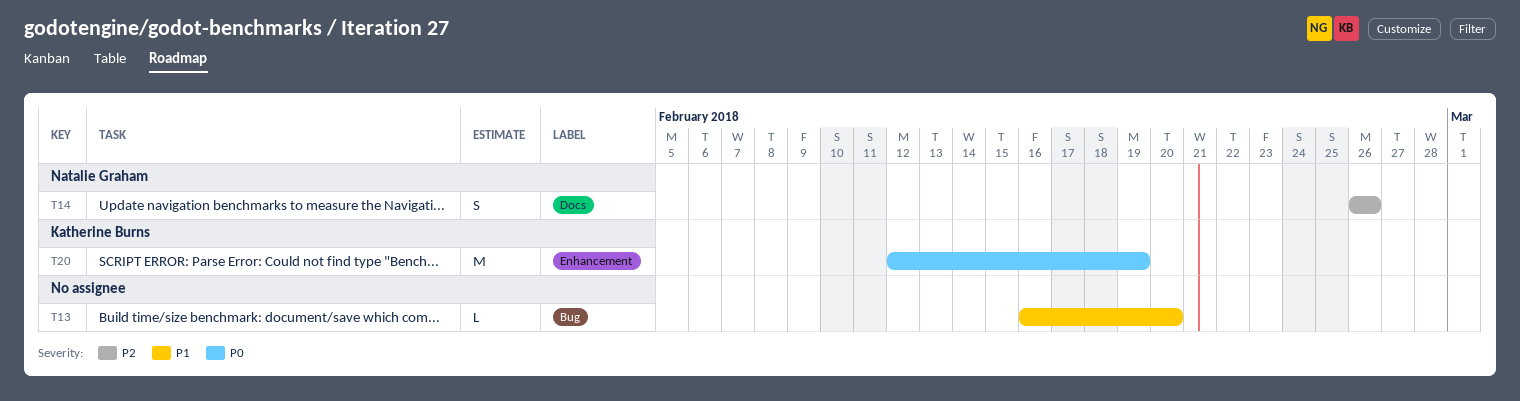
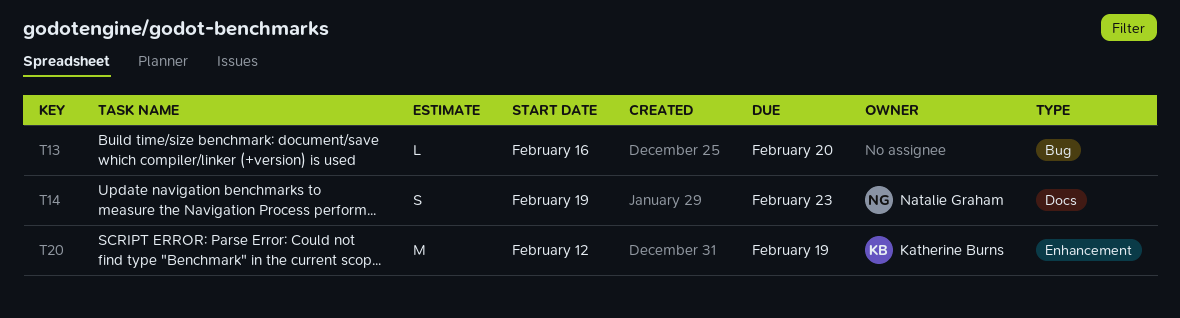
T14, start: Feb 26 -> Feb 19
T14, due: Feb 26 -> Feb 23

